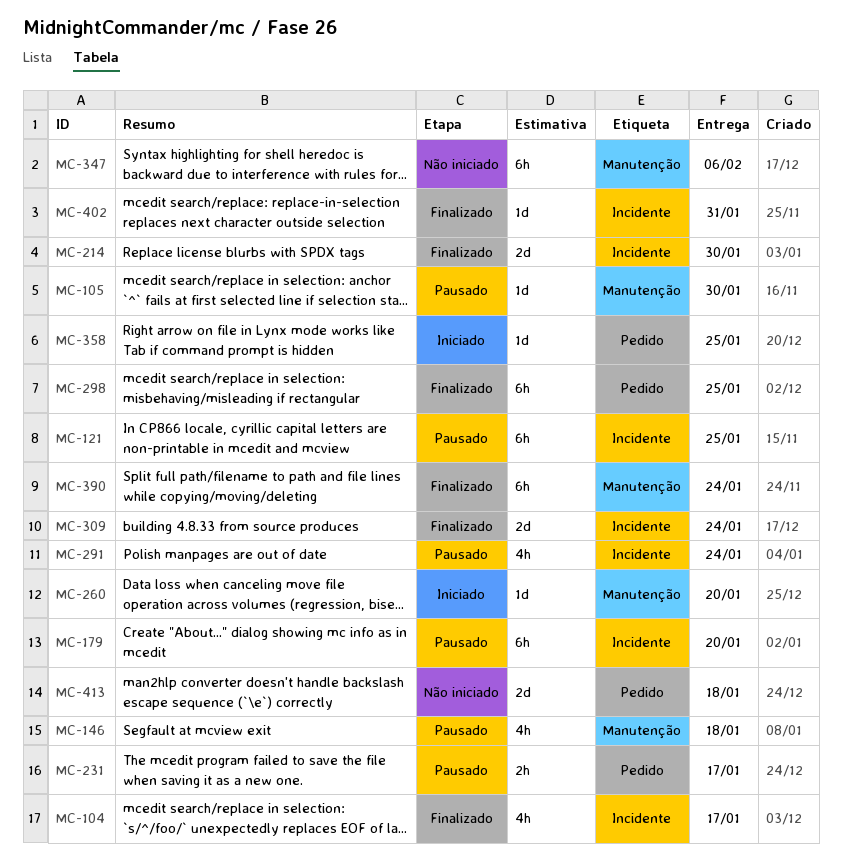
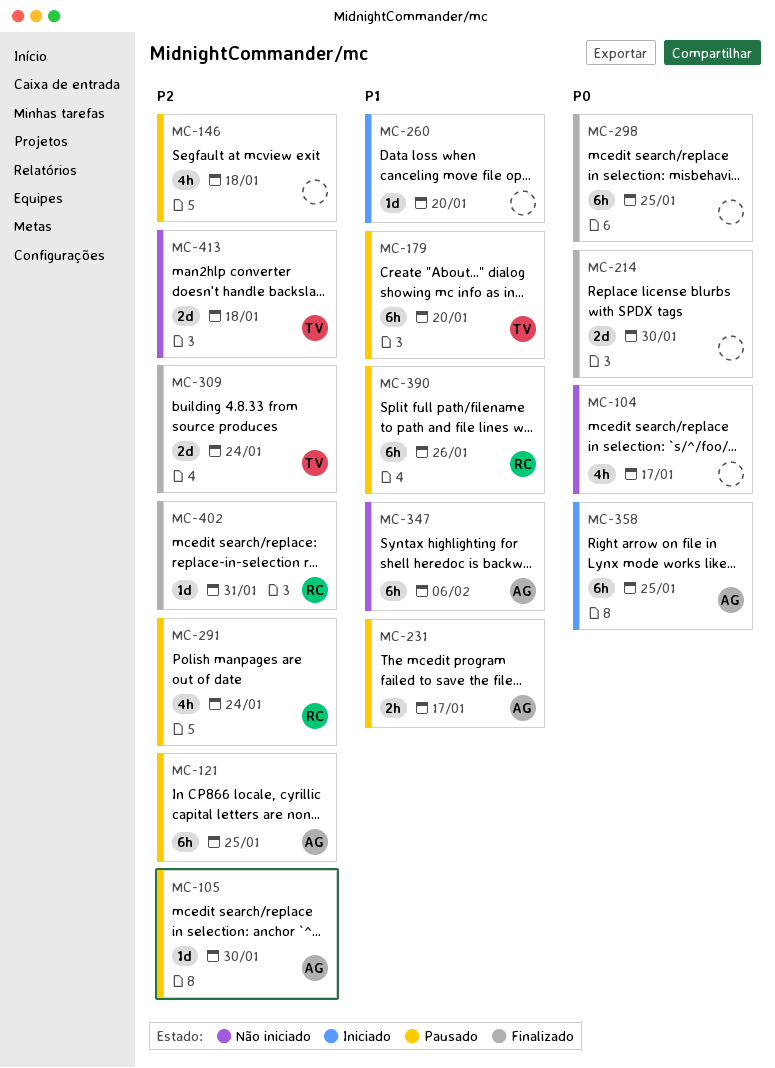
MC-104, status: Finalizado -> Não iniciado
MC-358, estimate: 1d -> 6h
MC-390, status: Finalizado -> Pausado
MC-390, due: Jan 24 -> Jan 26

